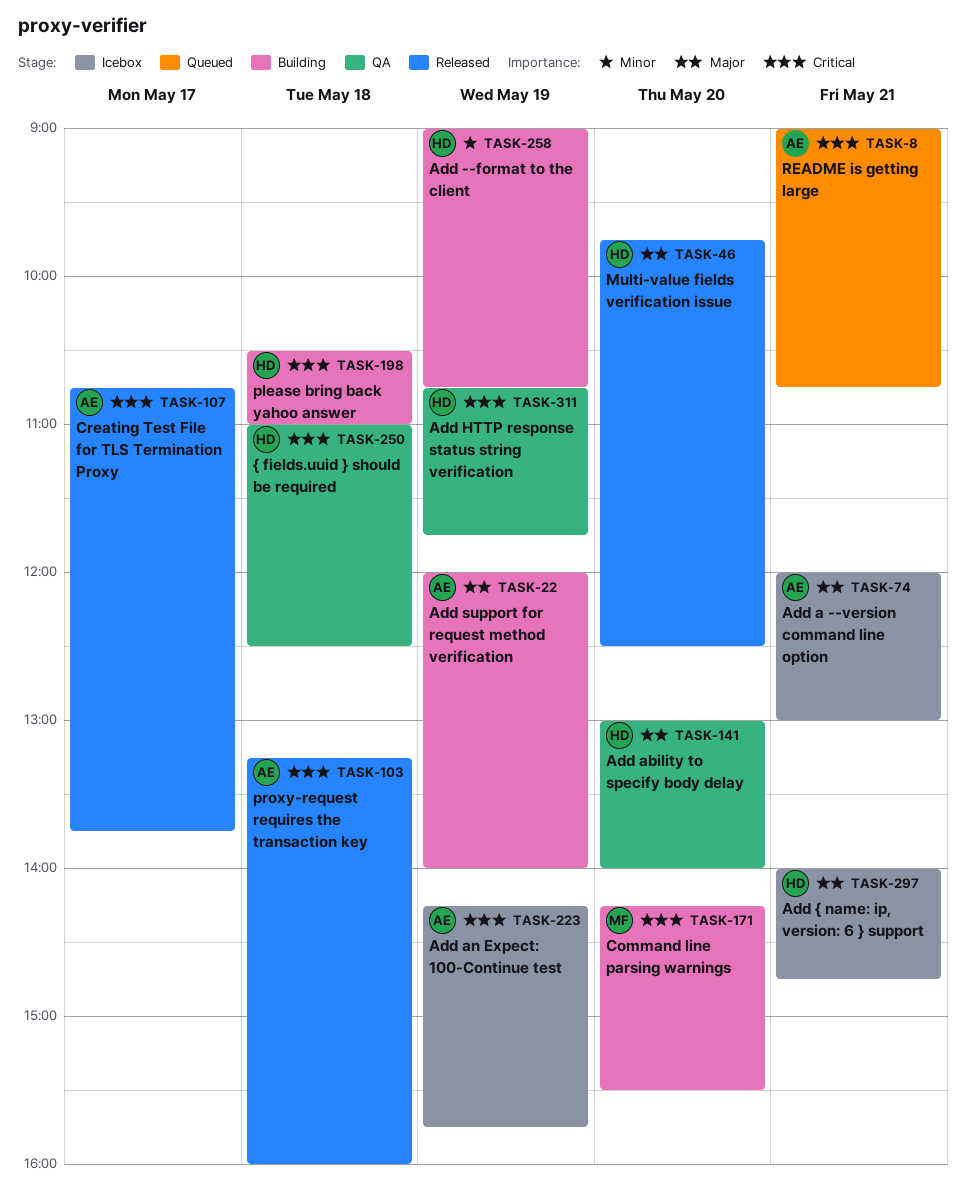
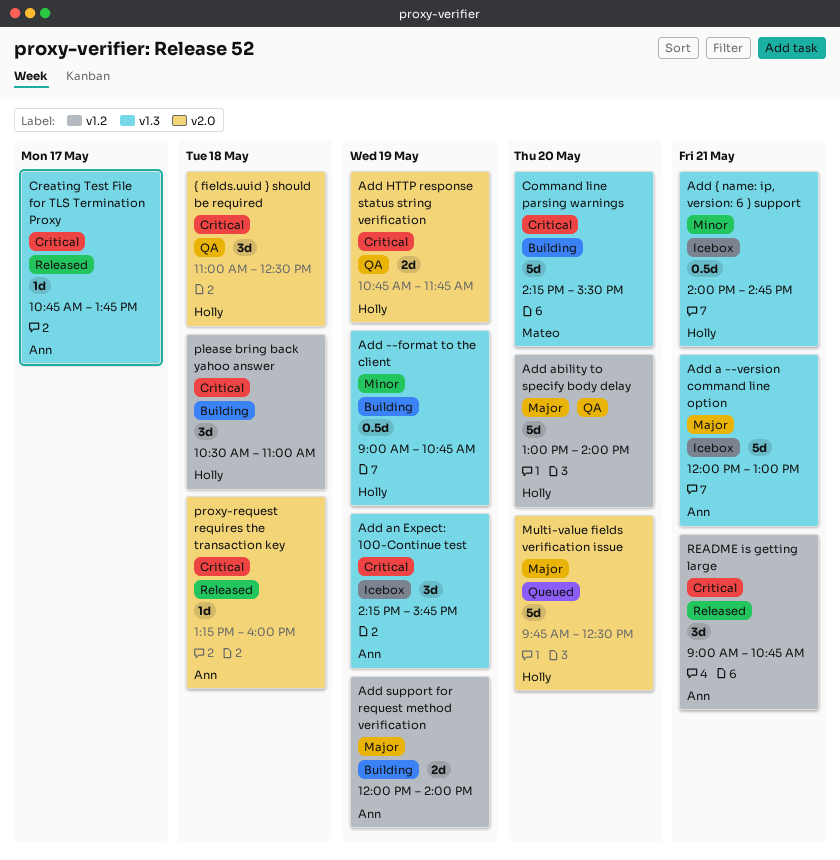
Add { name: ip, version: 6 } support, priority: Major -> Minor
Multi-value fields verification issue, status: Released -> Queued
README is getting large, status: Queued -> Released

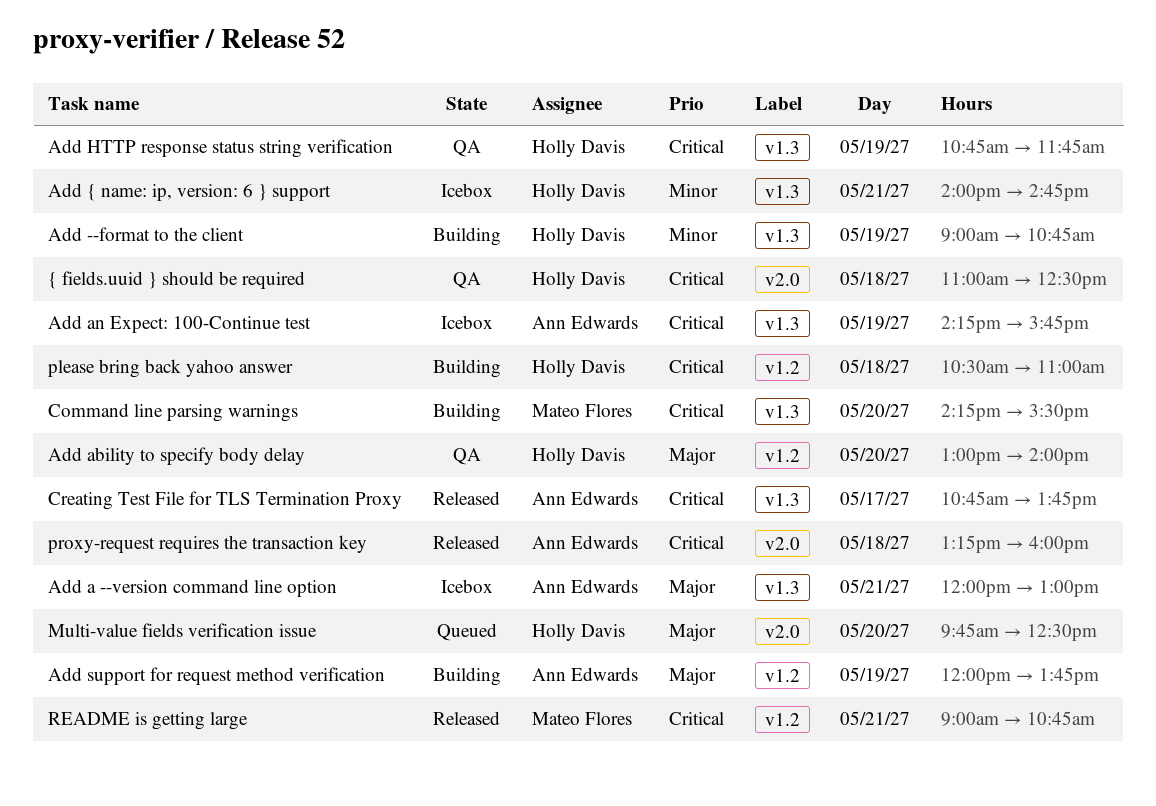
Add HTTP response status string verification, label: v2.0 -> v1.3
Add support for request method verification, ends: 14:00 -> 13:45
README is getting large, owner: Ann Edwards -> Mateo Flores

